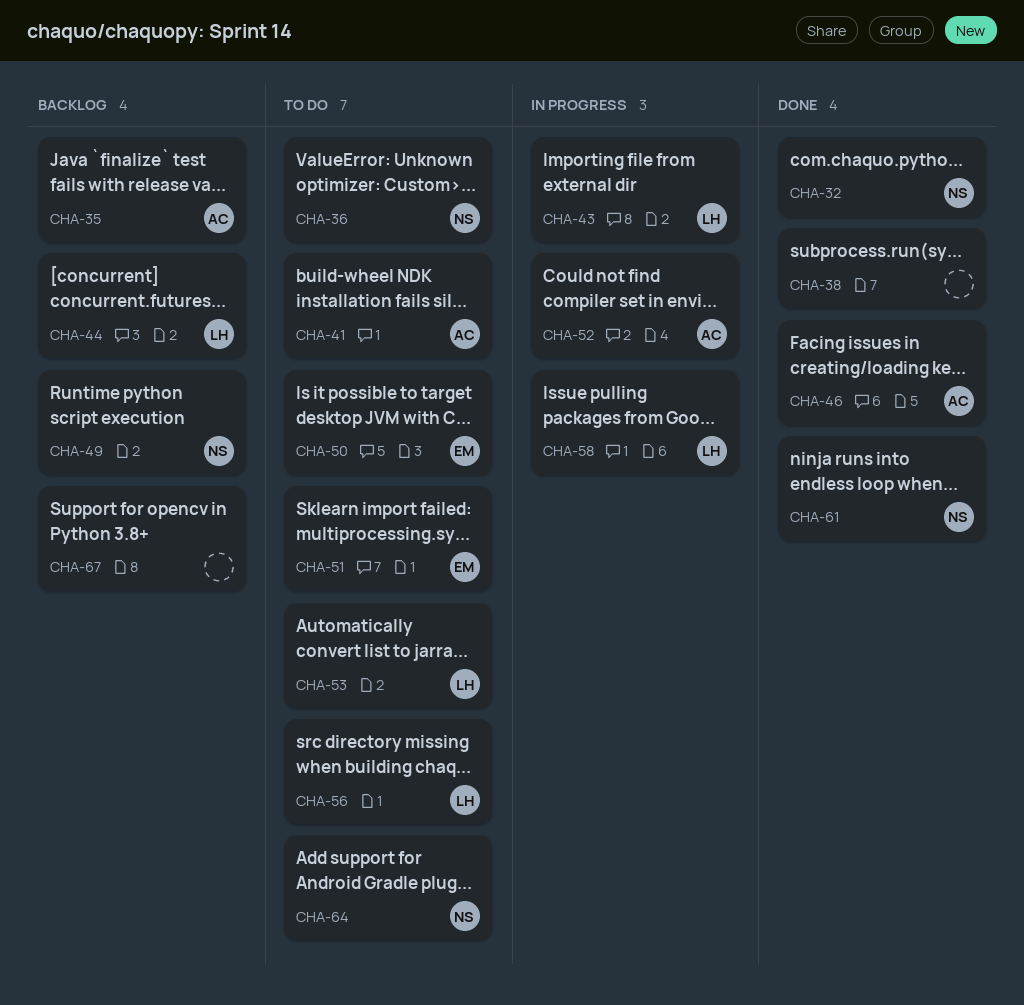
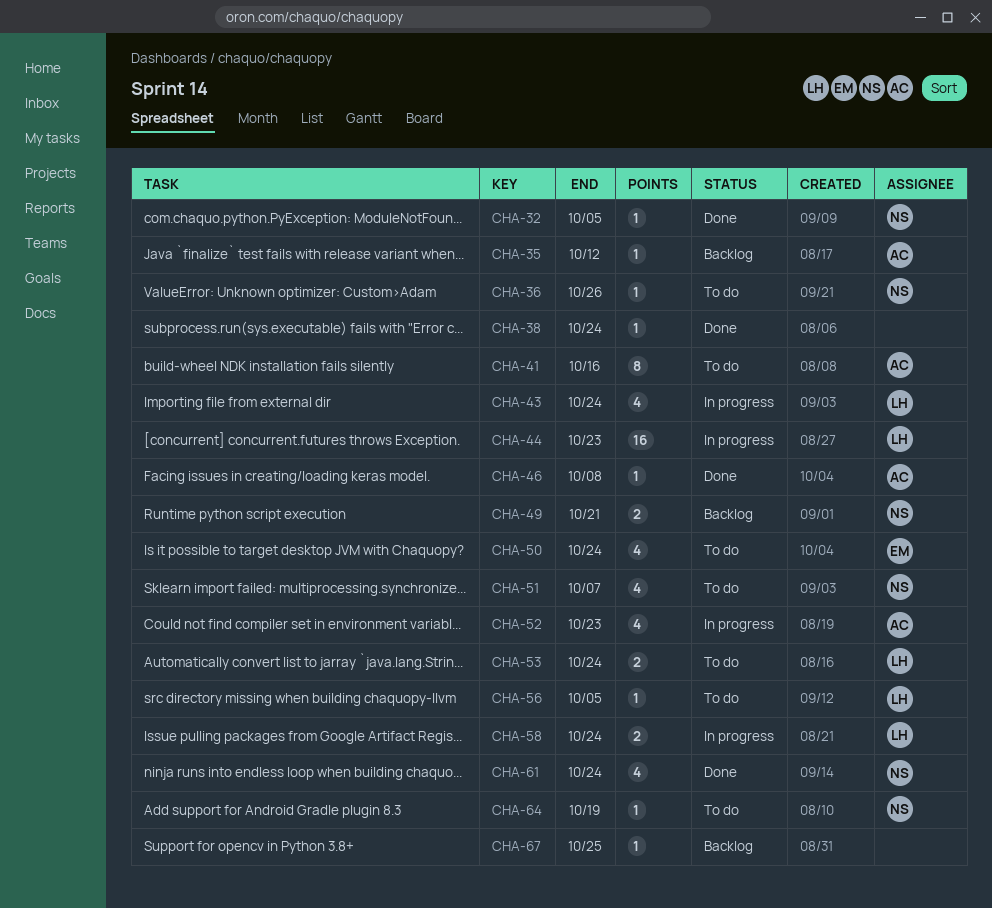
CHA-44, status: Backlog -> In progress
CHA-51, owner: EM -> NS

